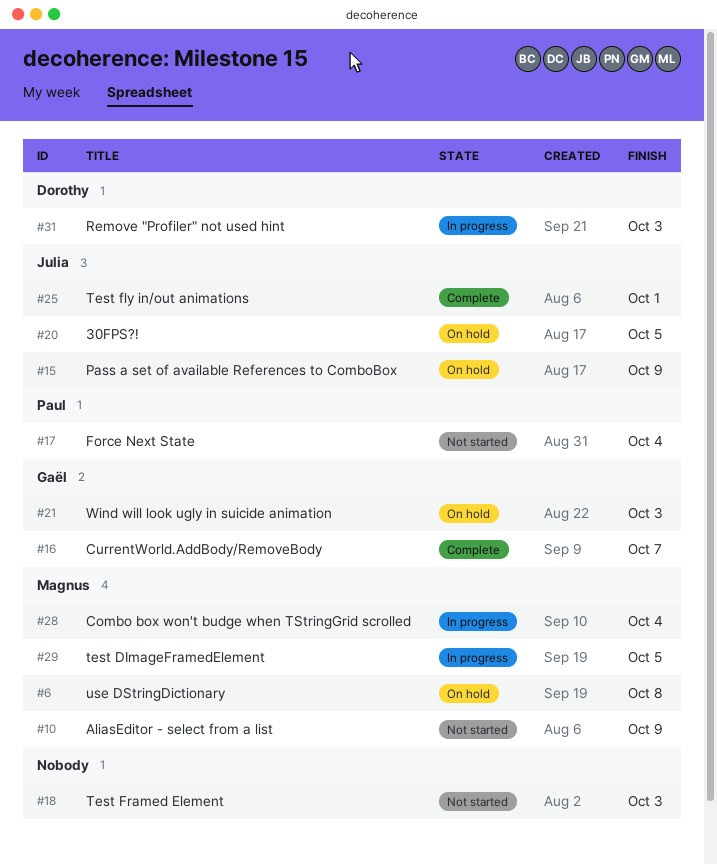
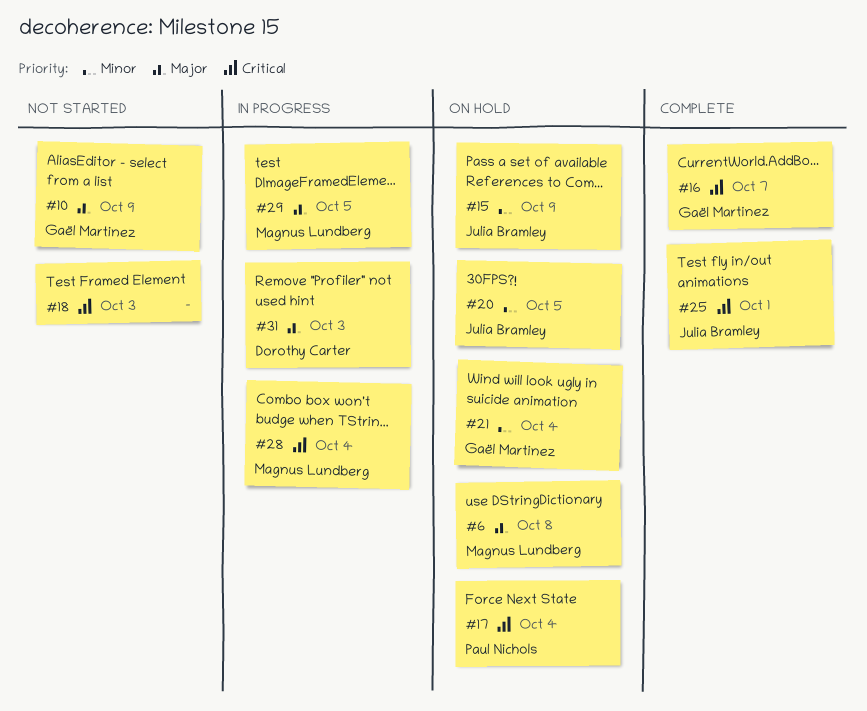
#10, owner: Magnus Lundberg -> Gaël Martinez
#17, status: Not started -> On hold
#21, due: Oct 3 -> Oct 4

